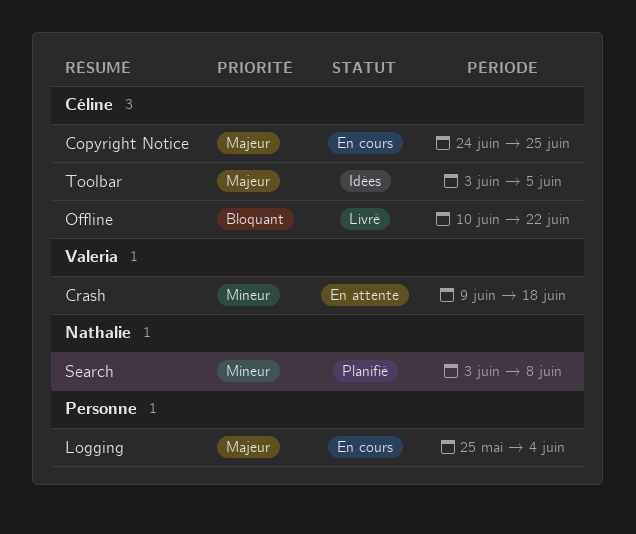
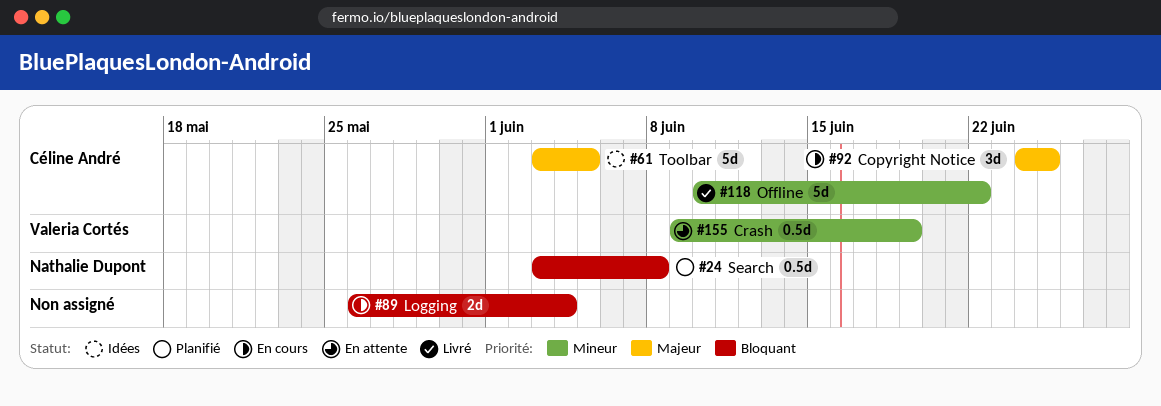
Crash, due: Jun 18 -> Jun 19
Logging, priority: Majeur -> Bloquant
Logging, start: May 25 -> May 26
Offline, priority: Bloquant -> Mineur
Search, priority: Mineur -> Bloquant

